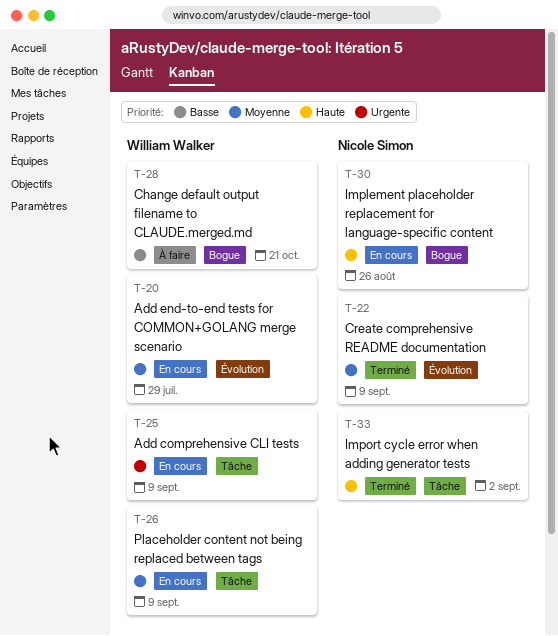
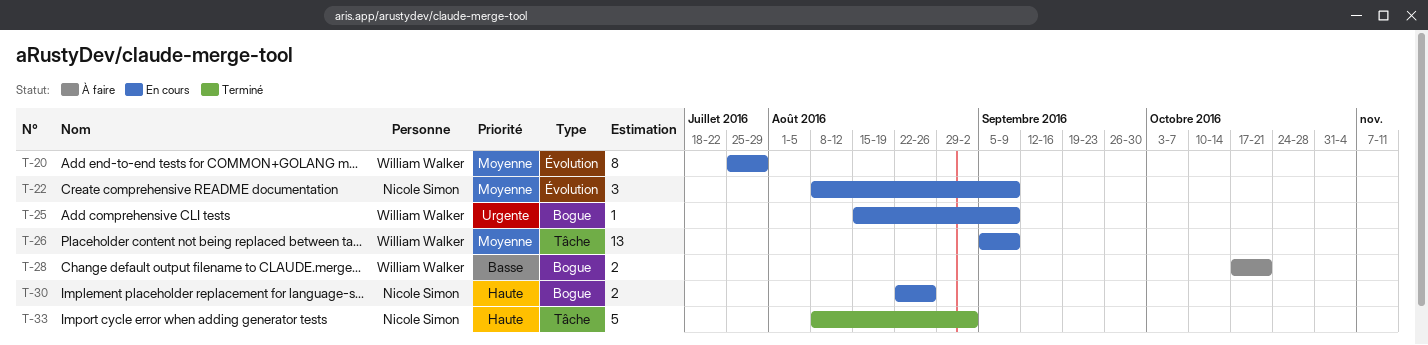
T-22, status: Terminé -> En cours
T-25, label: Tâche -> Bogue

